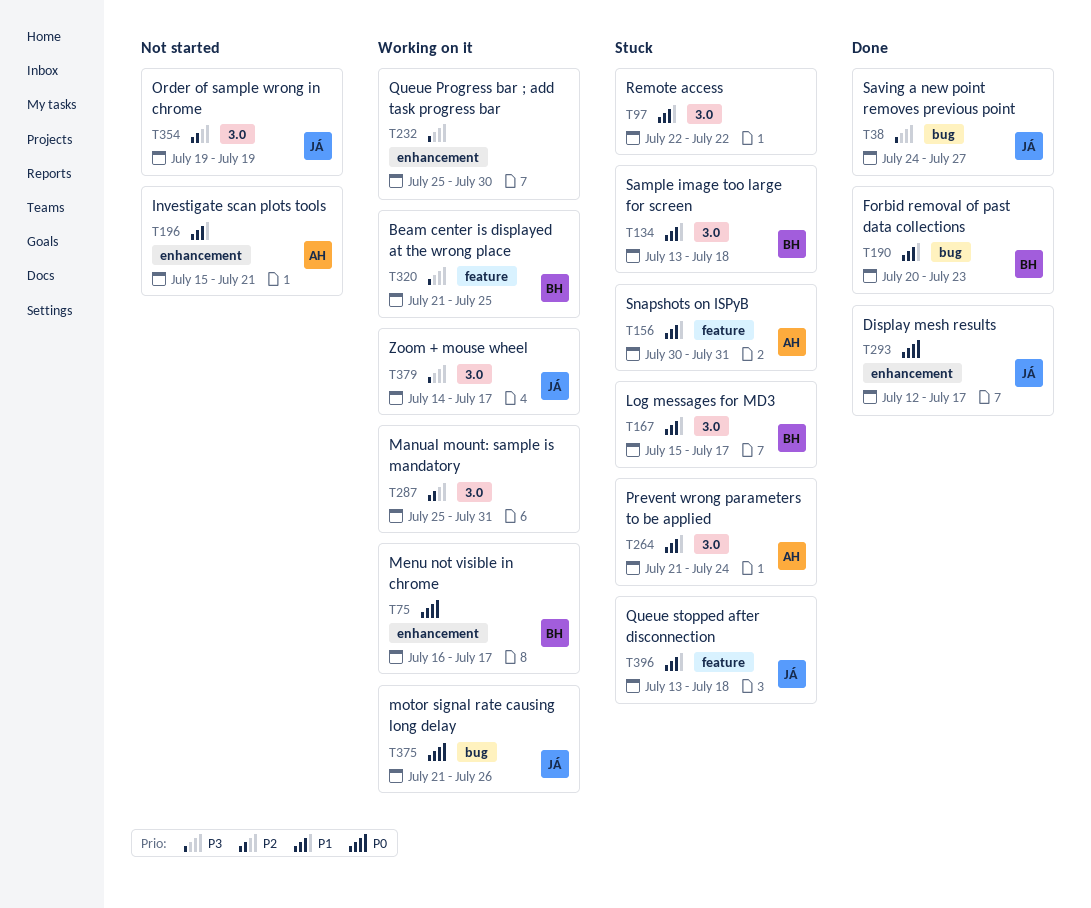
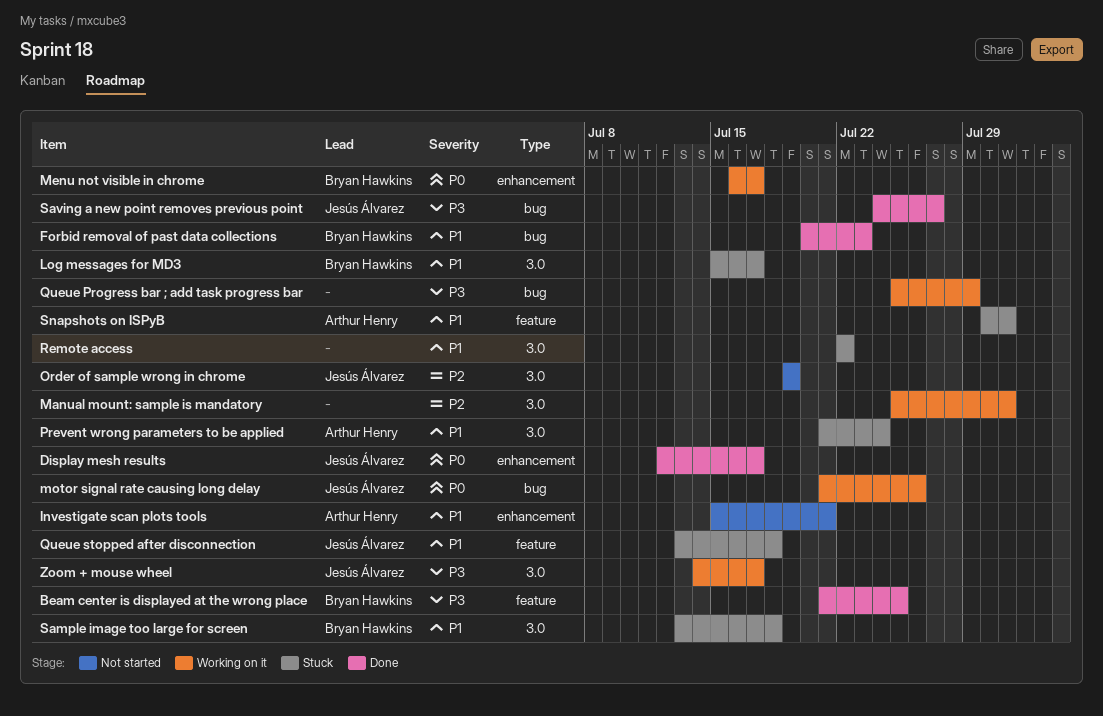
Beam center is displayed at the wrong place, status: Working on it -> Done
Queue Progress bar ; add task progress bar, label: enhancement -> bug
Queue Progress bar ; add task progress bar, due: Jul 30 -> Jul 29

